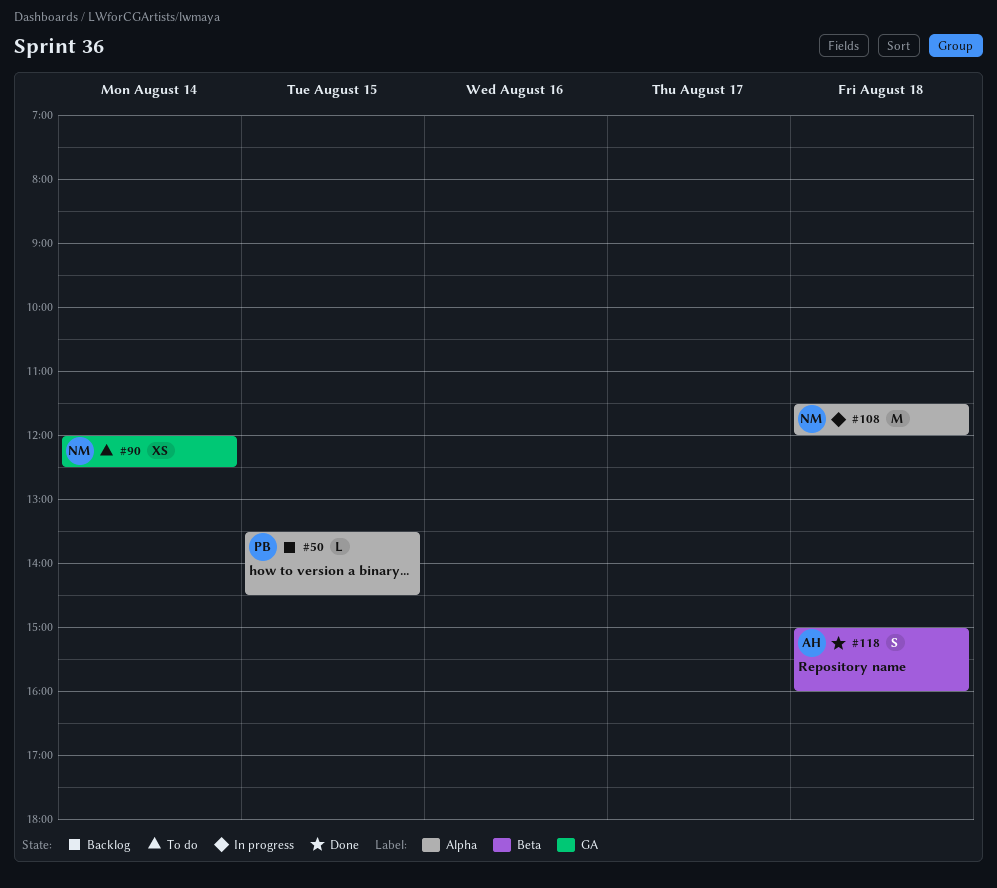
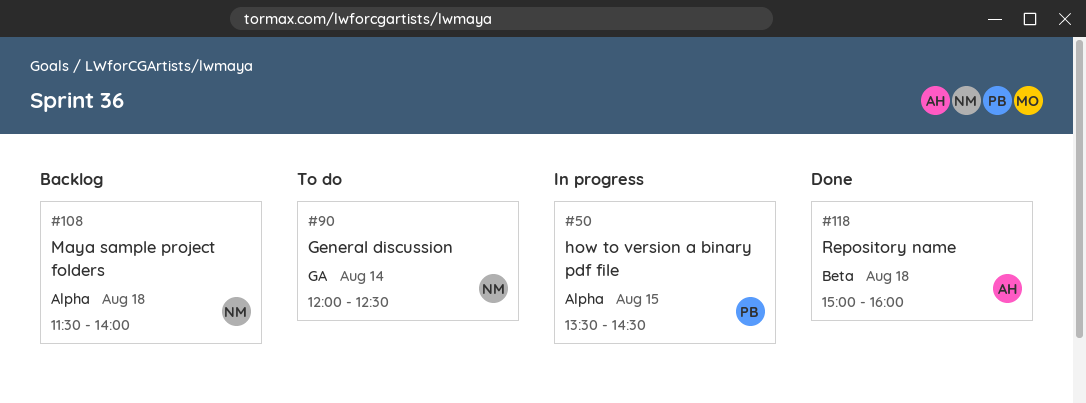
#50, status: Backlog -> In progress
#108, status: In progress -> Backlog
#108, ends: 12:00 -> 14:00

